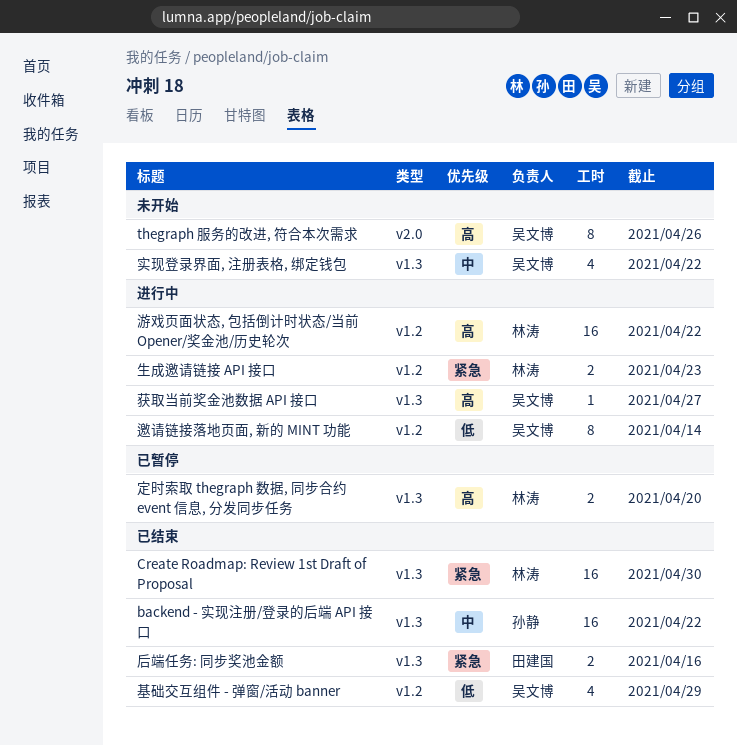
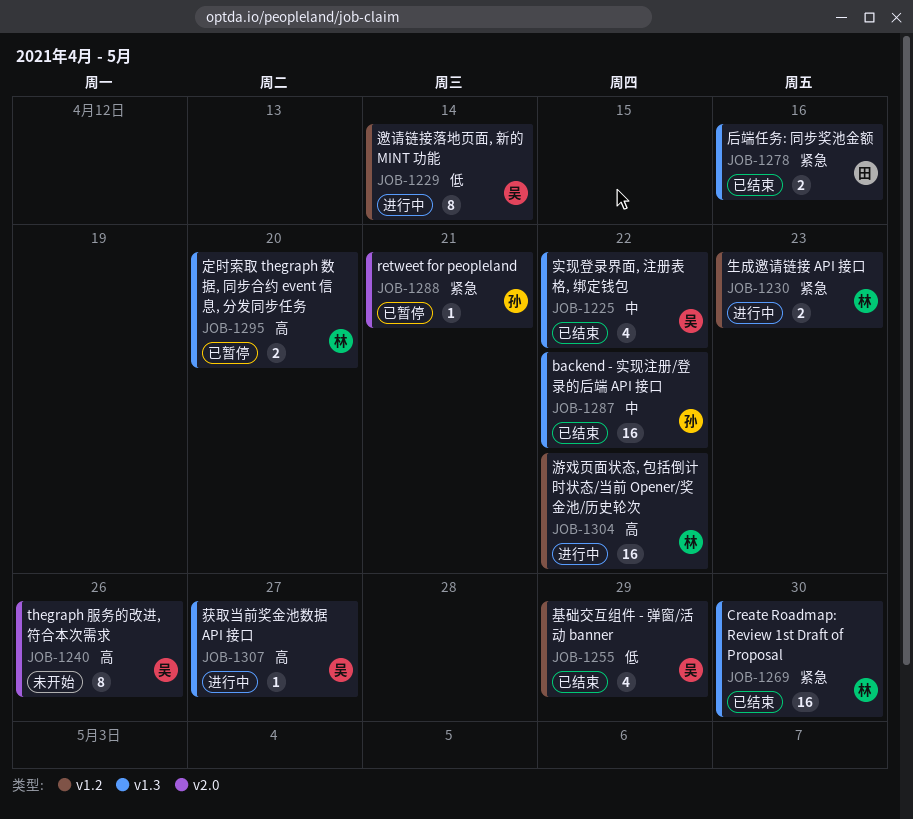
retweet for peopleland: none -> present
实现登录界面, 注册表格, 绑定钱包, status: 未开始 -> 已结束

